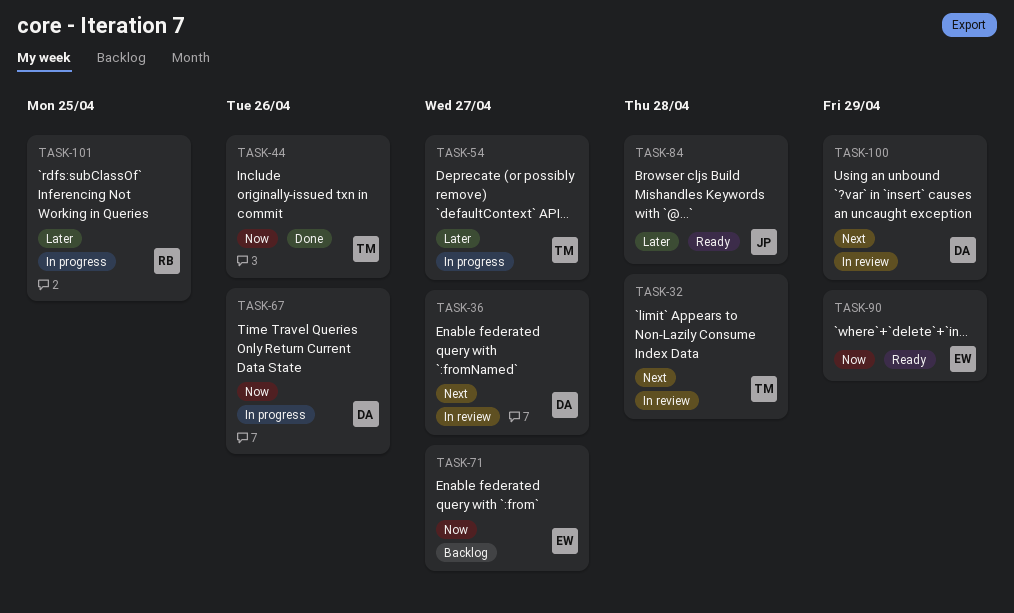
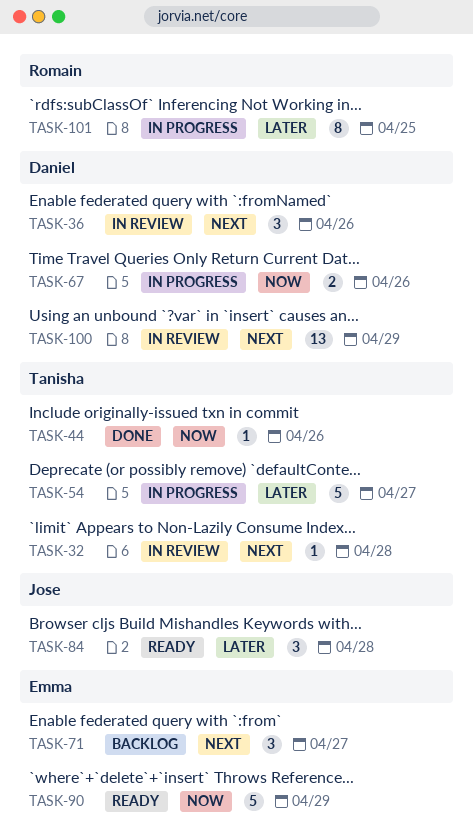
TASK-36, due: Apr 27 -> Apr 26
TASK-71, priority: Now -> Next

